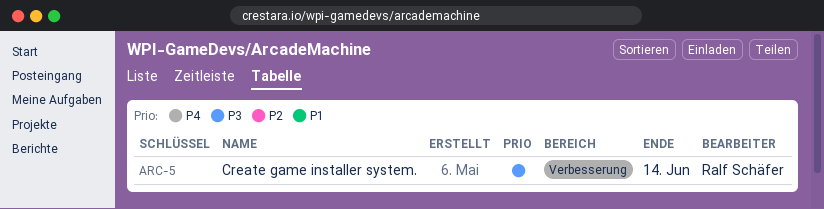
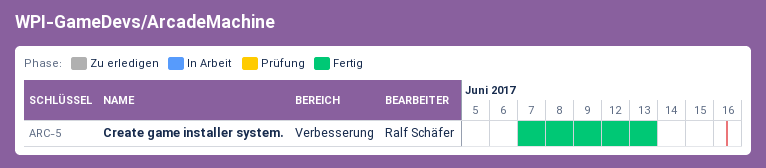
ARC-5, due: Jun 14 -> Jun 13

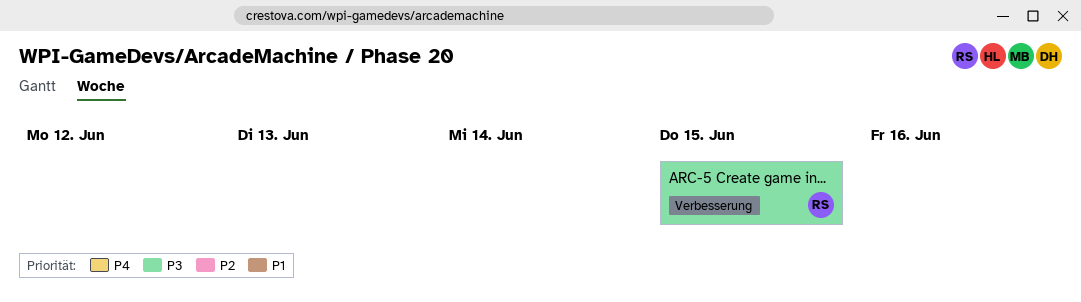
ARC-5, due: Jun 13 -> Jun 15

